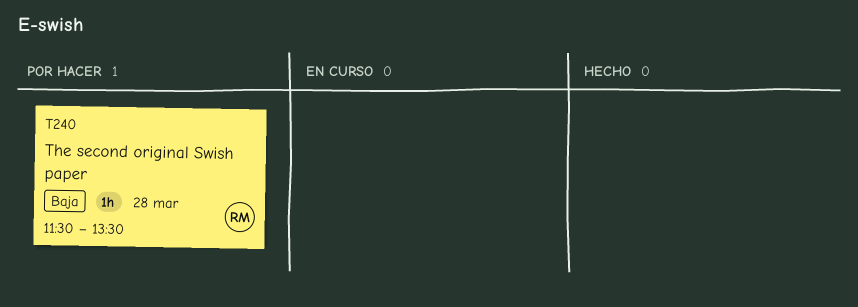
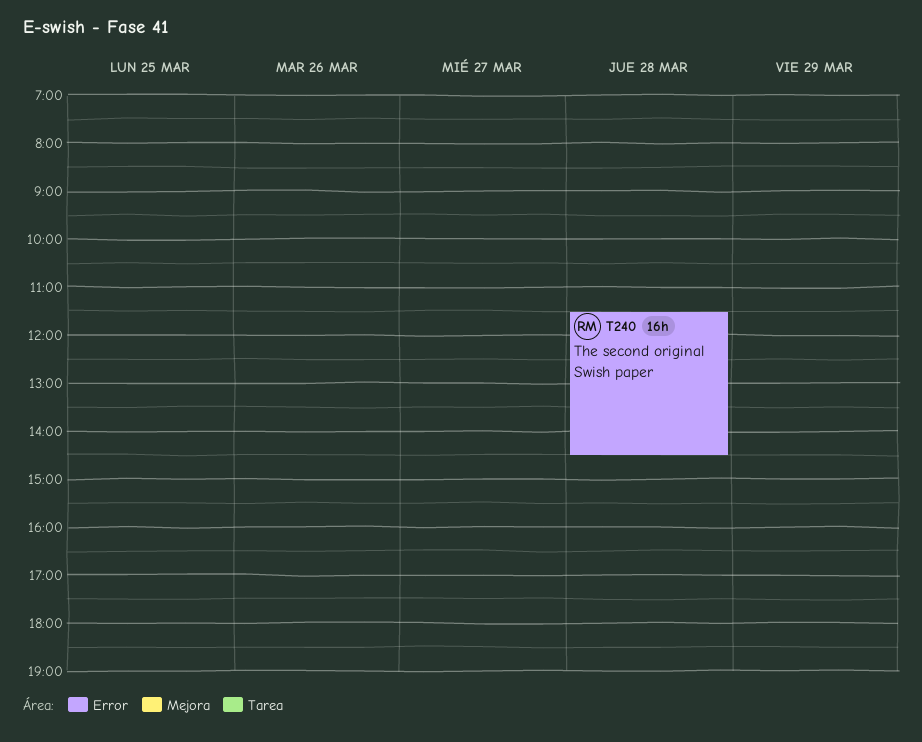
T240, estimate: 1h -> 16h
T240, ends: 13:30 -> 14:30

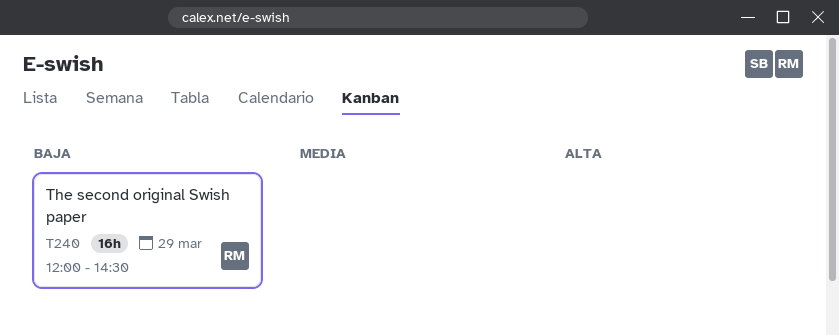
T240, day: Mar 28 -> Mar 29
T240, begins: 11:30 -> 12:00

